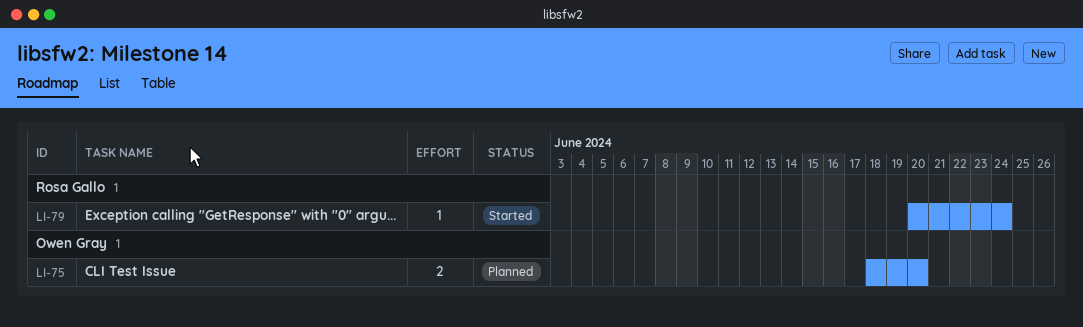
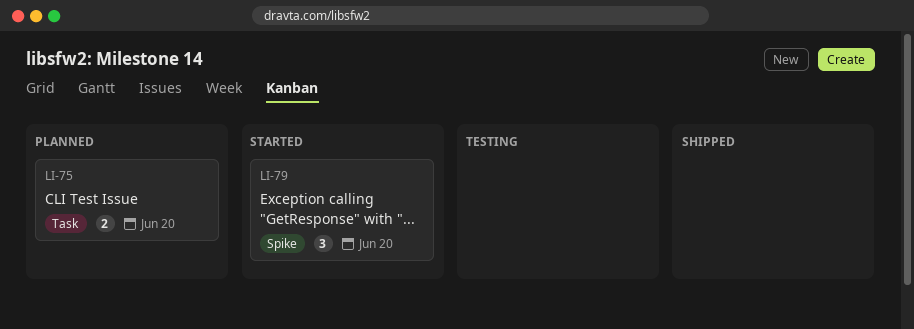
LI-79, estimate: 1 -> 3
LI-79, due: Jun 24 -> Jun 20

